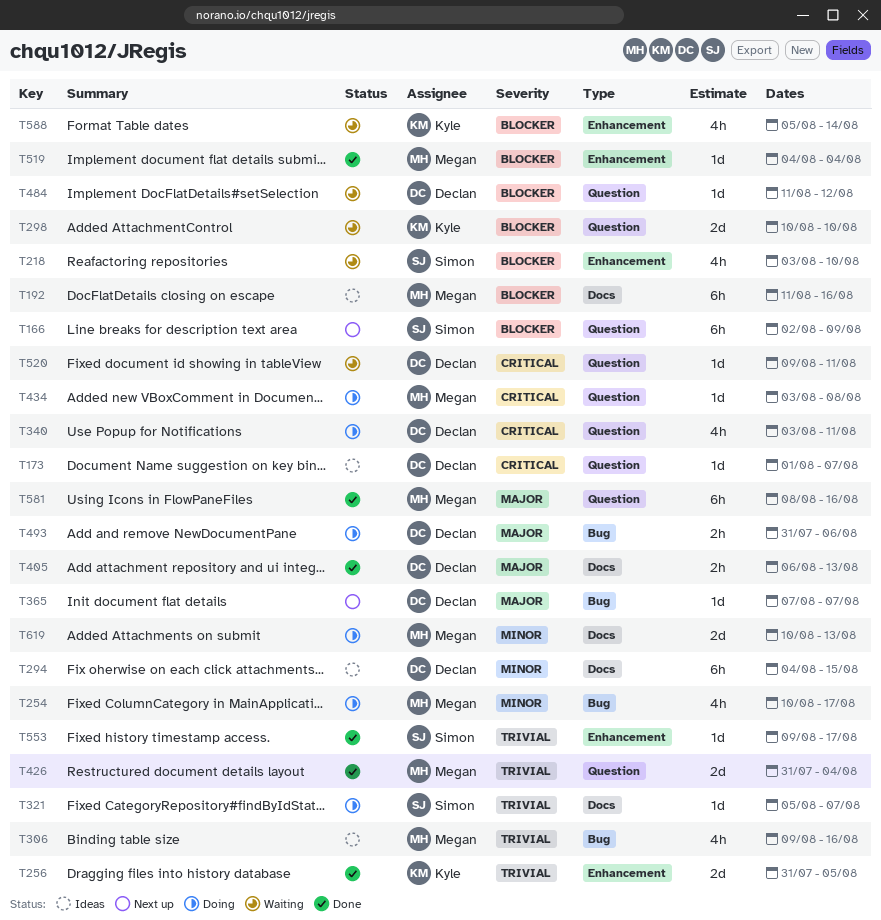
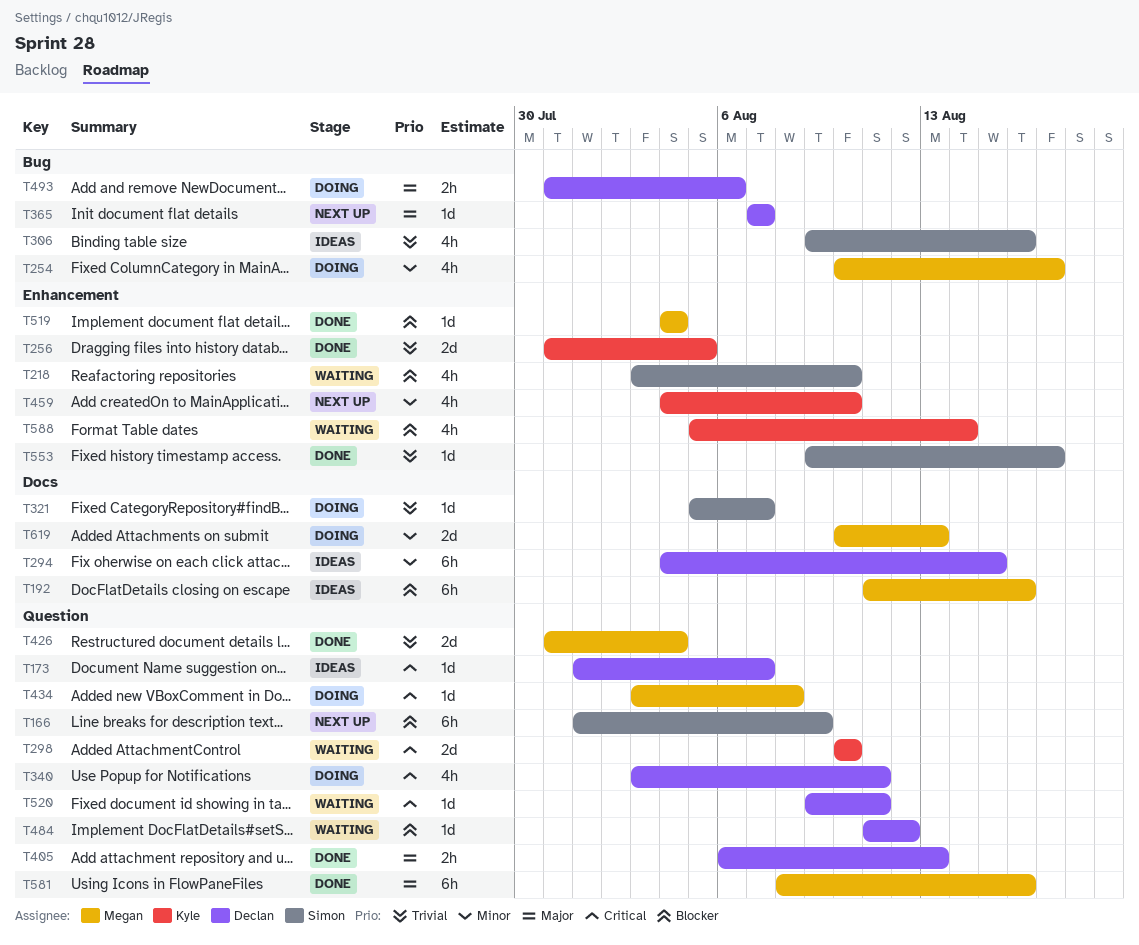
T166, start: Aug 2 -> Aug 1
T298, priority: Blocker -> Critical
T306, owner: Megan -> Simon
T405, label: Docs -> Question
T459: none -> present

